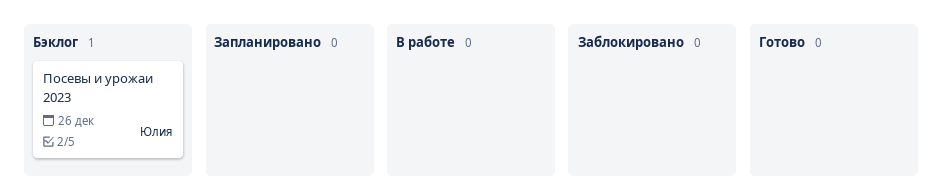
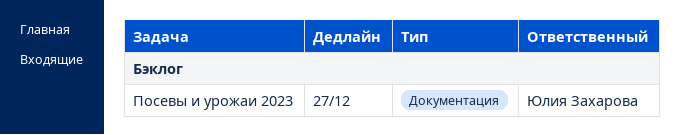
Посевы и урожаи 2023, due: Dec 26 -> Dec 27

